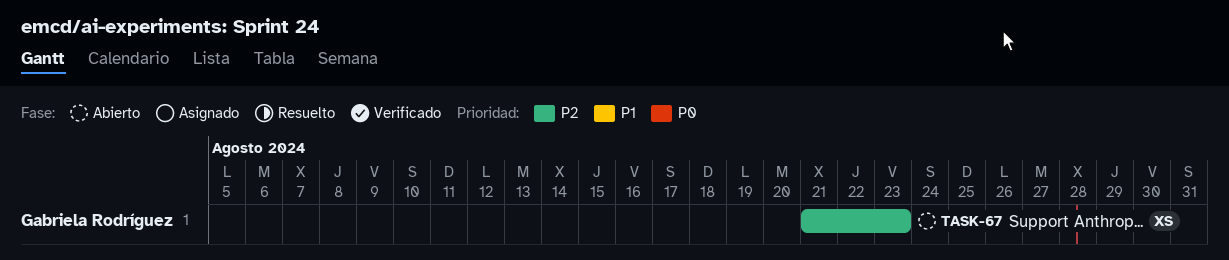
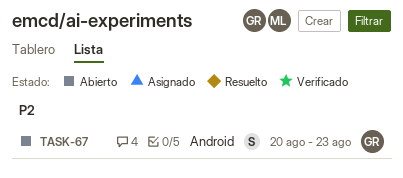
TASK-67, estimate: XS -> S
TASK-67, start: Aug 21 -> Aug 20

